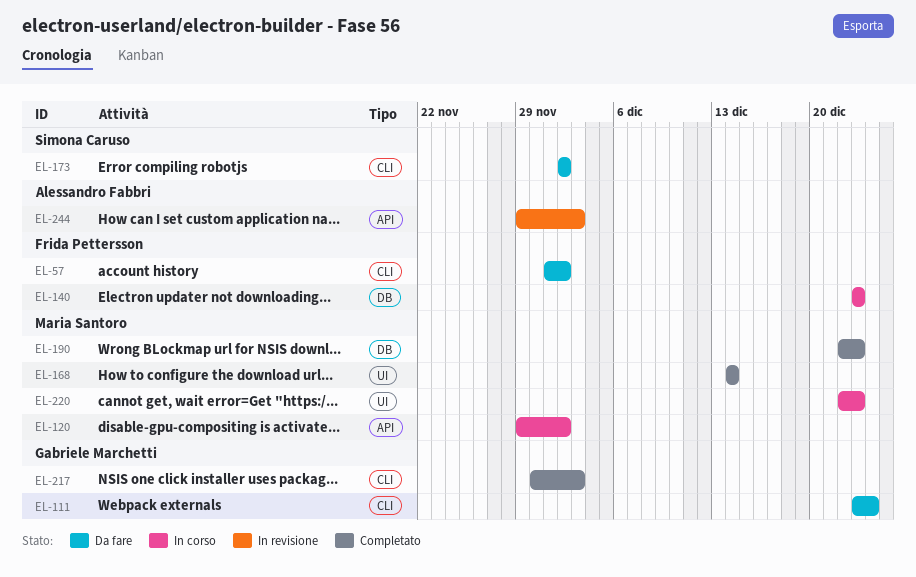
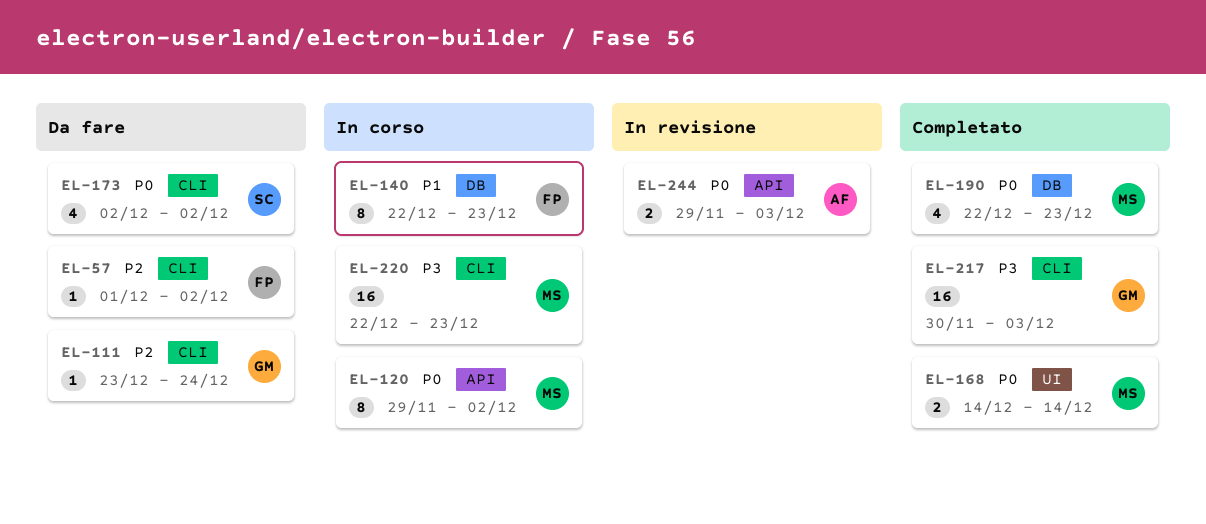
EL-140, start: Dec 23 -> Dec 22
EL-220, label: UI -> CLI

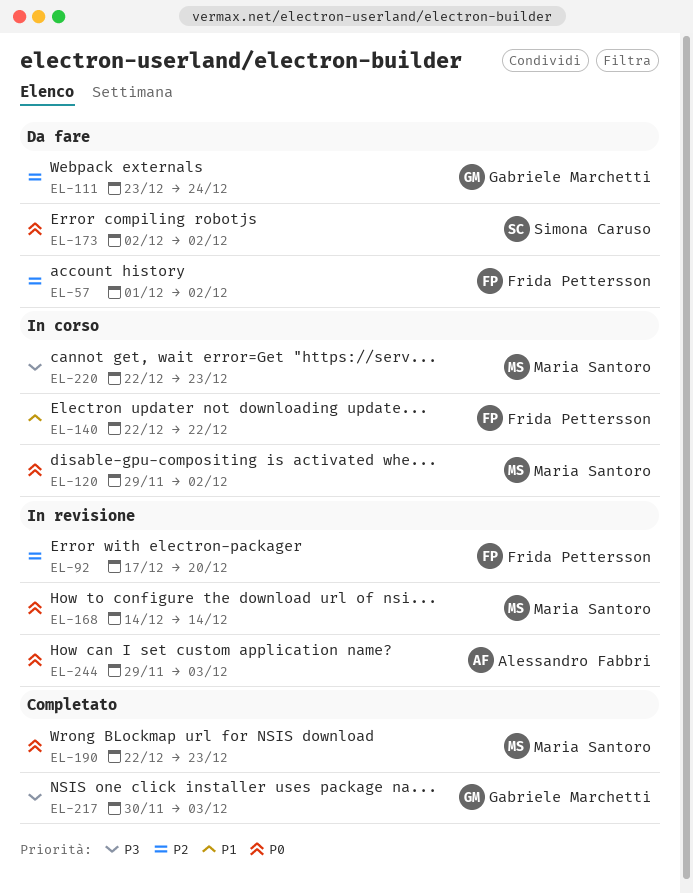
EL-92: none -> present
EL-140, due: Dec 23 -> Dec 22
EL-168, status: Completato -> In revisione

